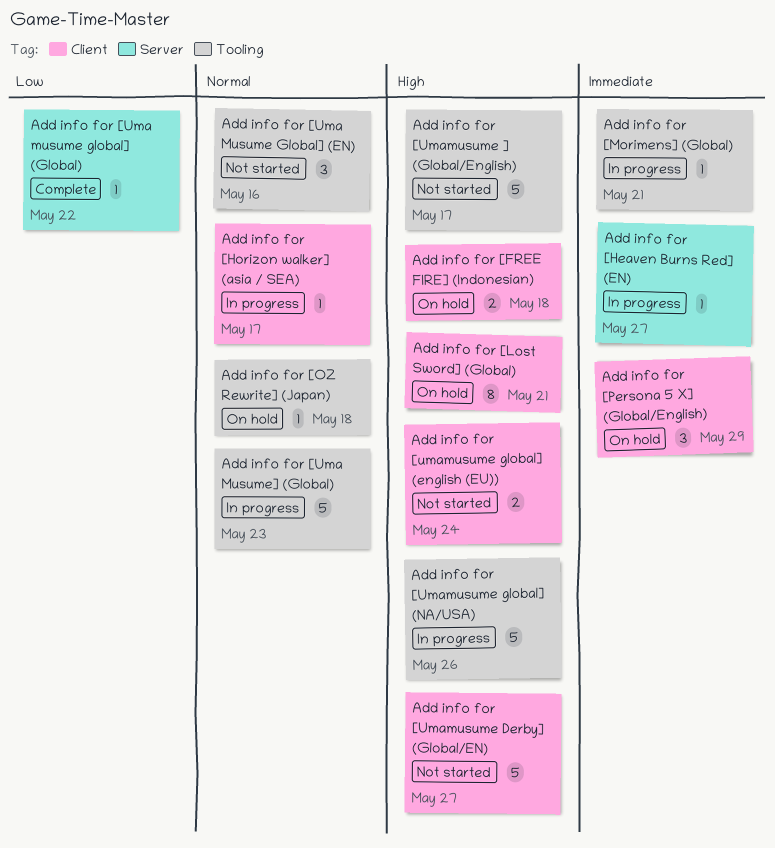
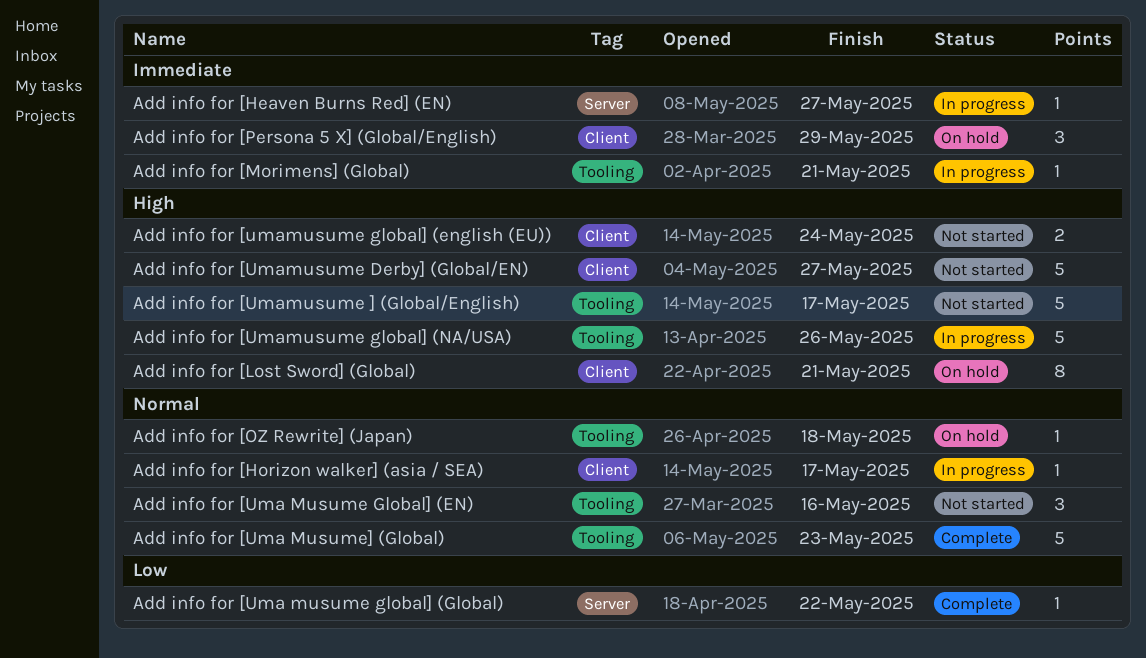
Add info for [FREE FIRE] (Indonesian): present -> none
Add info for [Uma Musume] (Global), status: In progress -> Complete

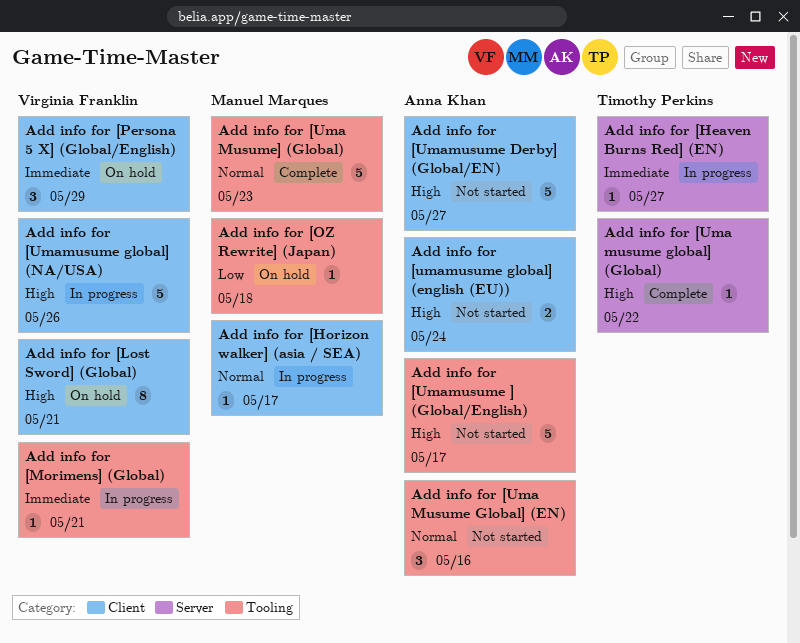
Add info for [OZ Rewrite] (Japan), priority: Normal -> Low
Add info for [Uma musume global] (Global), priority: Low -> High
Add info for [Umamusume global] (NA/USA), label: Tooling -> Client

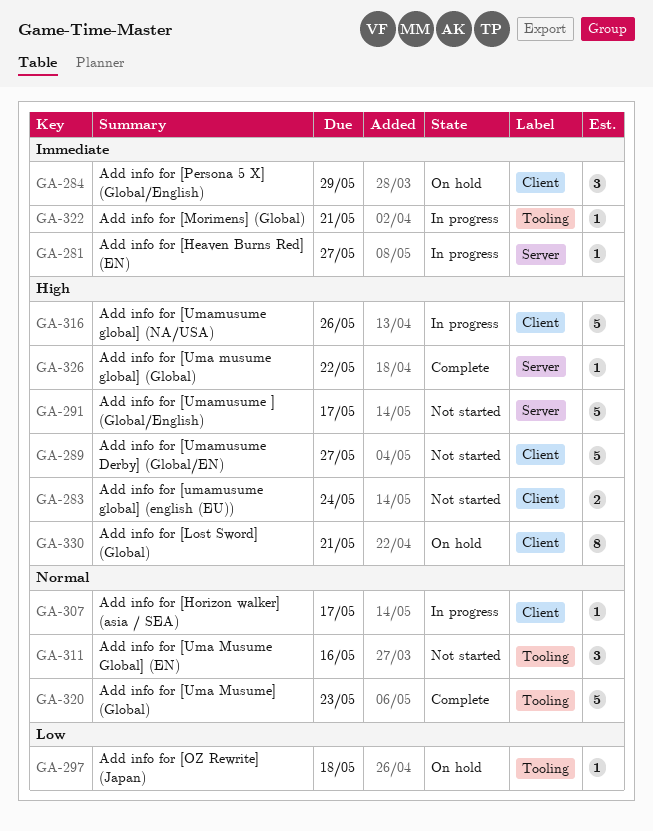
Add info for [Umamusume ] (Global/English), label: Tooling -> Server

